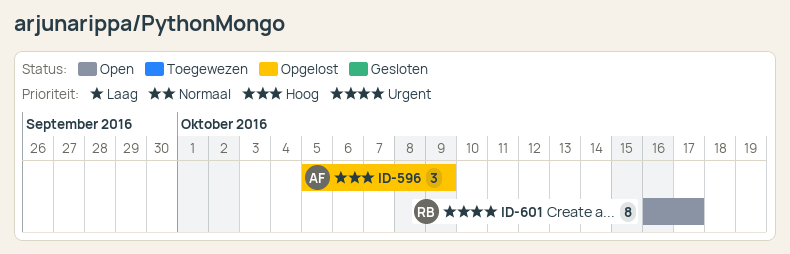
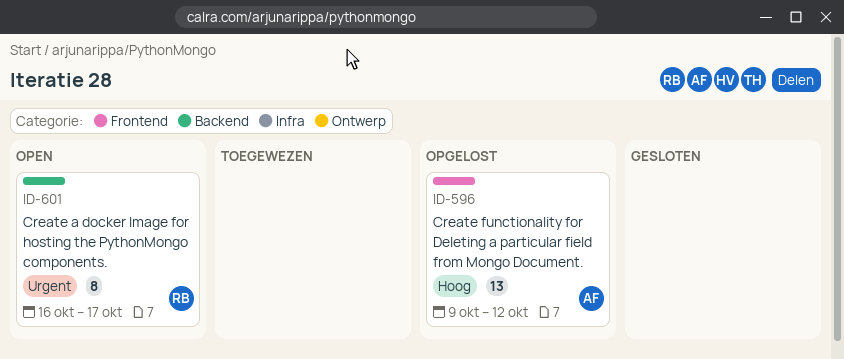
ID-596, estimate: 3 -> 13
ID-596, start: Oct 5 -> Oct 9
ID-596, due: Oct 9 -> Oct 12

